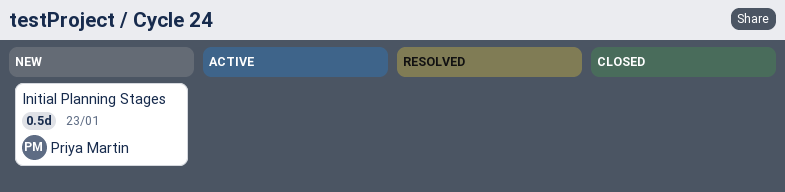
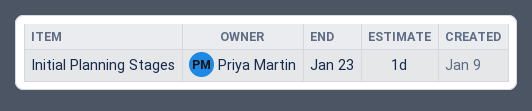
Initial Planning Stages, estimate: 0.5d -> 1d

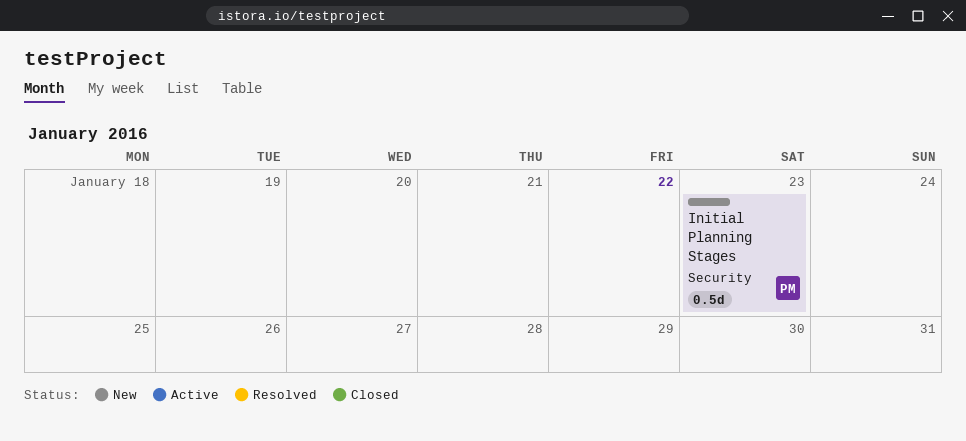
Initial Planning Stages, estimate: 1d -> 0.5d

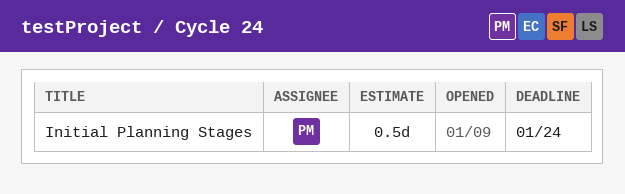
Initial Planning Stages, due: Jan 23 -> Jan 24

